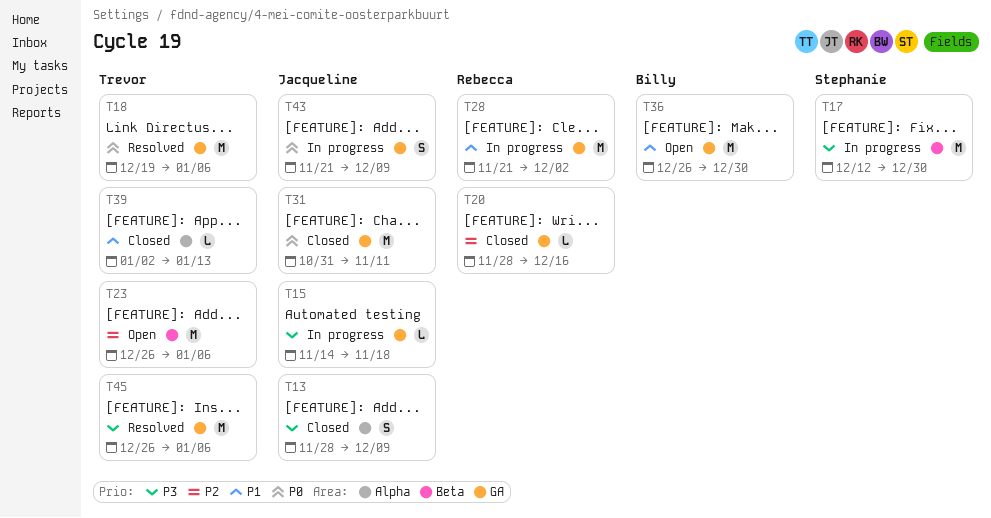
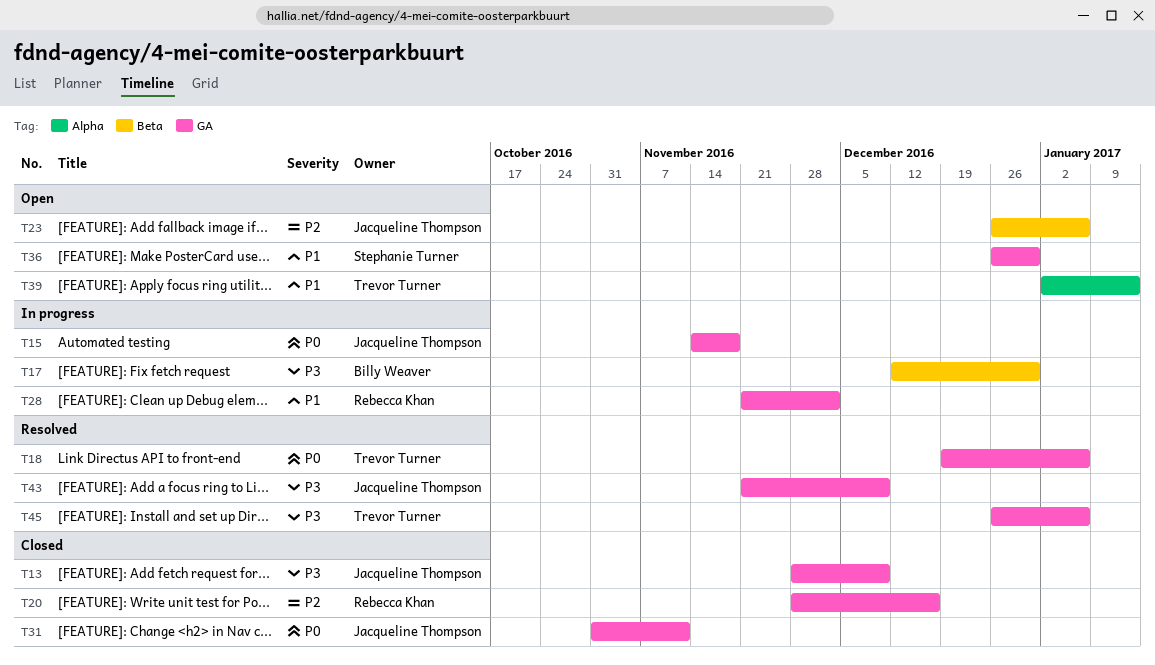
T13, label: Alpha -> GA
T15, priority: P3 -> P0
T17, owner: Stephanie Turner -> Billy Weaver
T23, owner: Trevor Turner -> Jacqueline Thompson
T36, owner: Billy Weaver -> Stephanie Turner
T39, status: Closed -> Open
T43, status: In progress -> Resolved
T43, priority: P0 -> P3

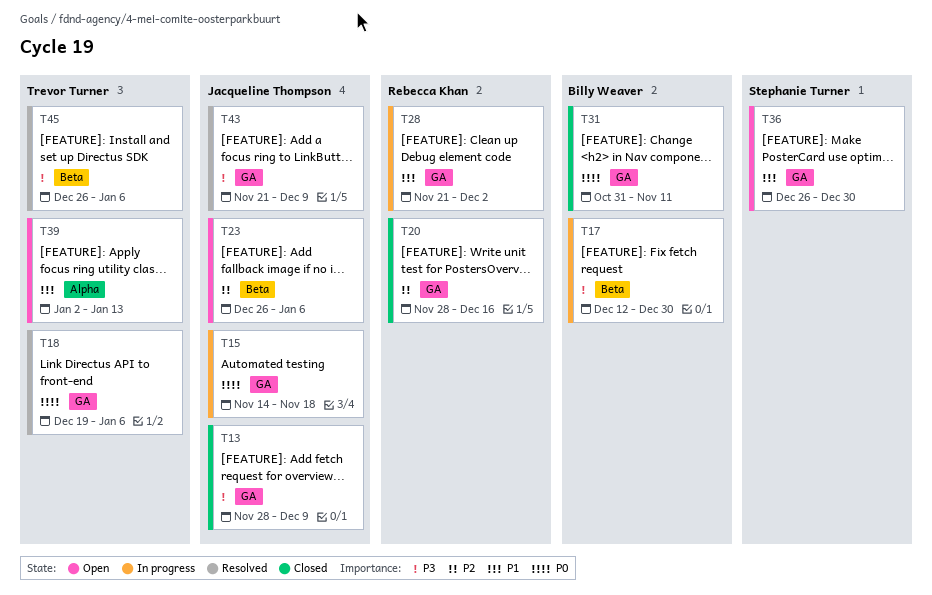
T31, owner: Jacqueline Thompson -> Billy Weaver
T45, label: GA -> Beta

